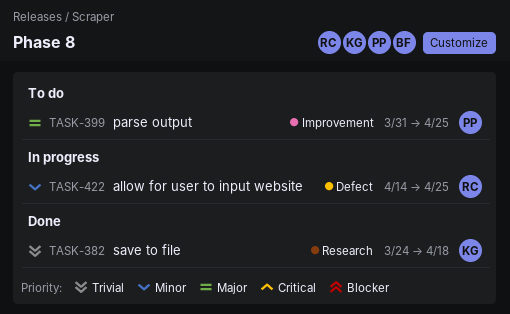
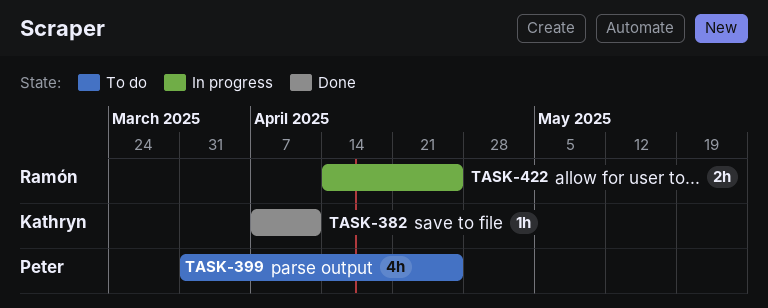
TASK-382, start: Mar 24 -> Apr 7
TASK-382, due: Apr 18 -> Apr 11

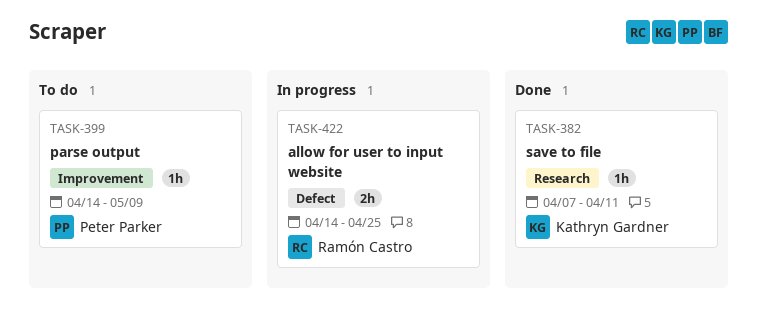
TASK-399, estimate: 4h -> 1h
TASK-399, start: Mar 31 -> Apr 14
TASK-399, due: Apr 25 -> May 9

